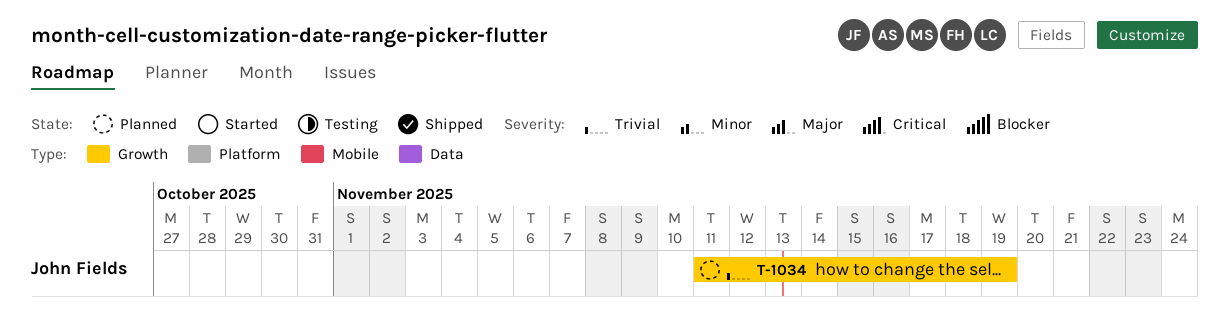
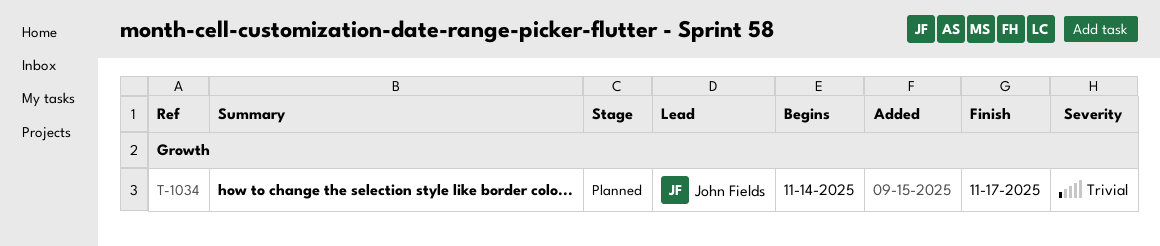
T-1034, start: Nov 11 -> Nov 14
T-1034, due: Nov 19 -> Nov 17

